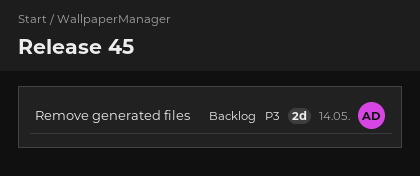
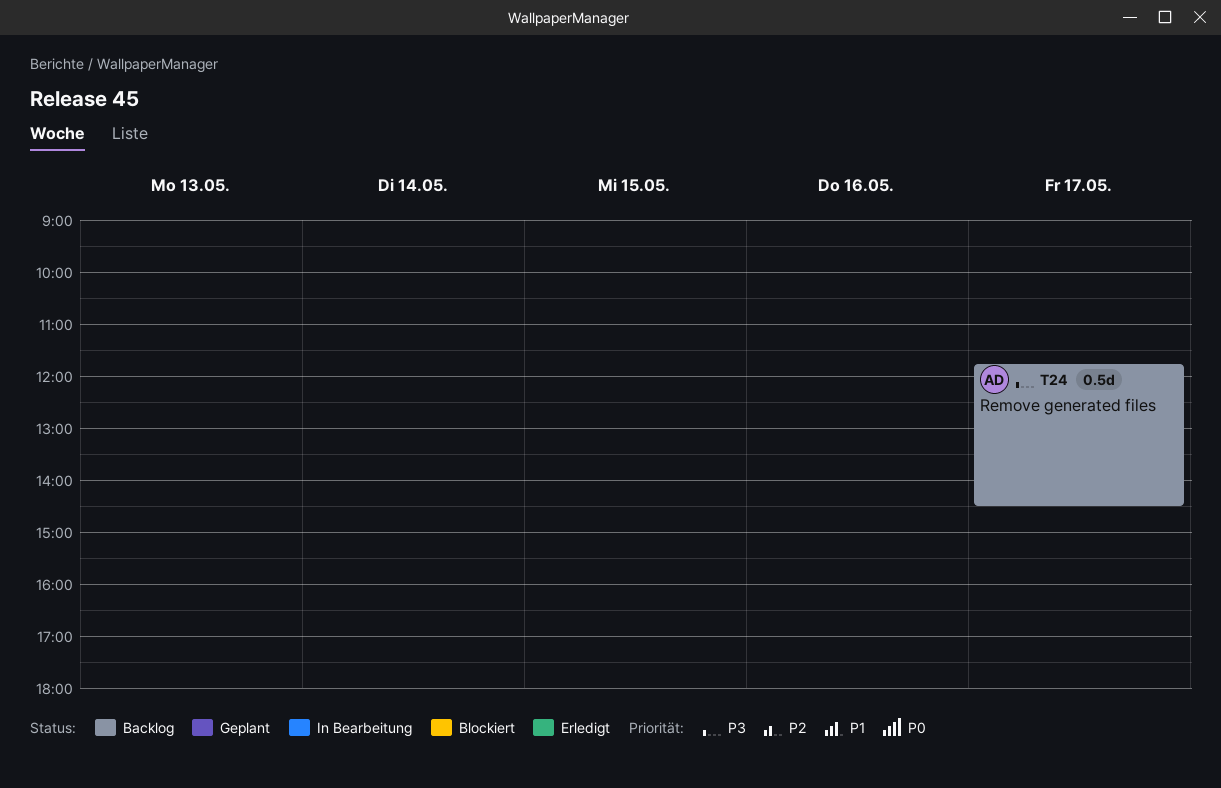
Remove generated files, estimate: 2d -> 0.5d
Remove generated files, day: May 14 -> May 17

